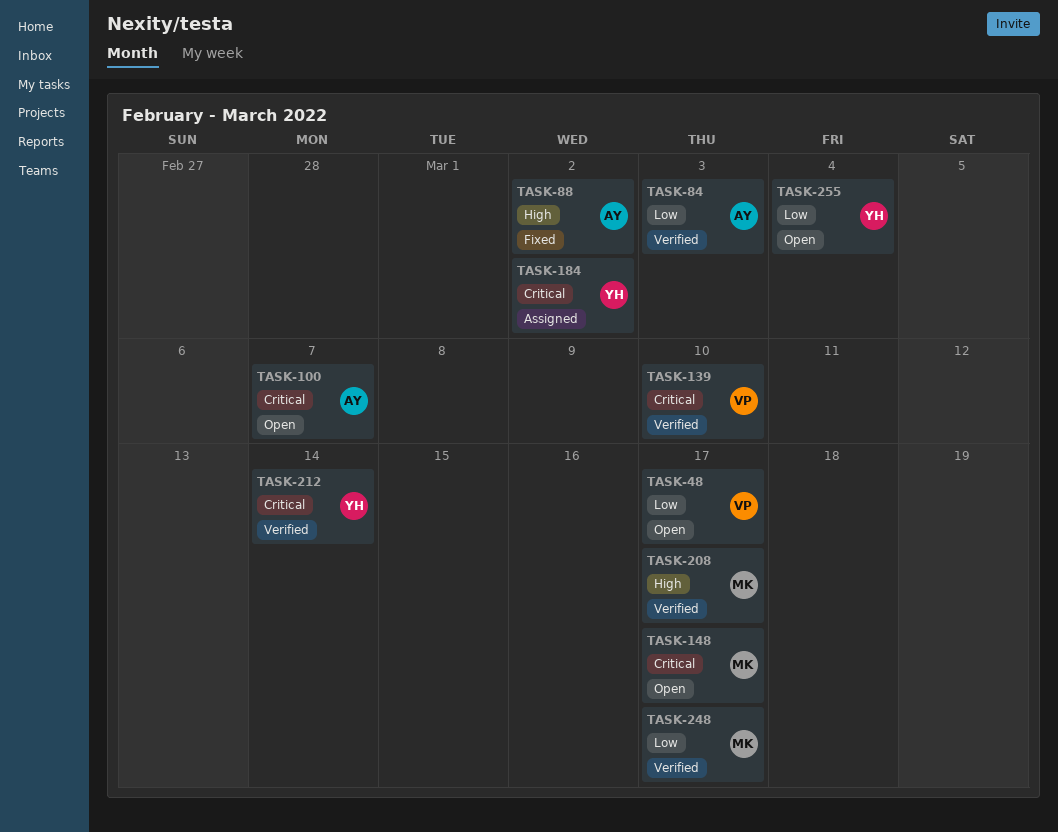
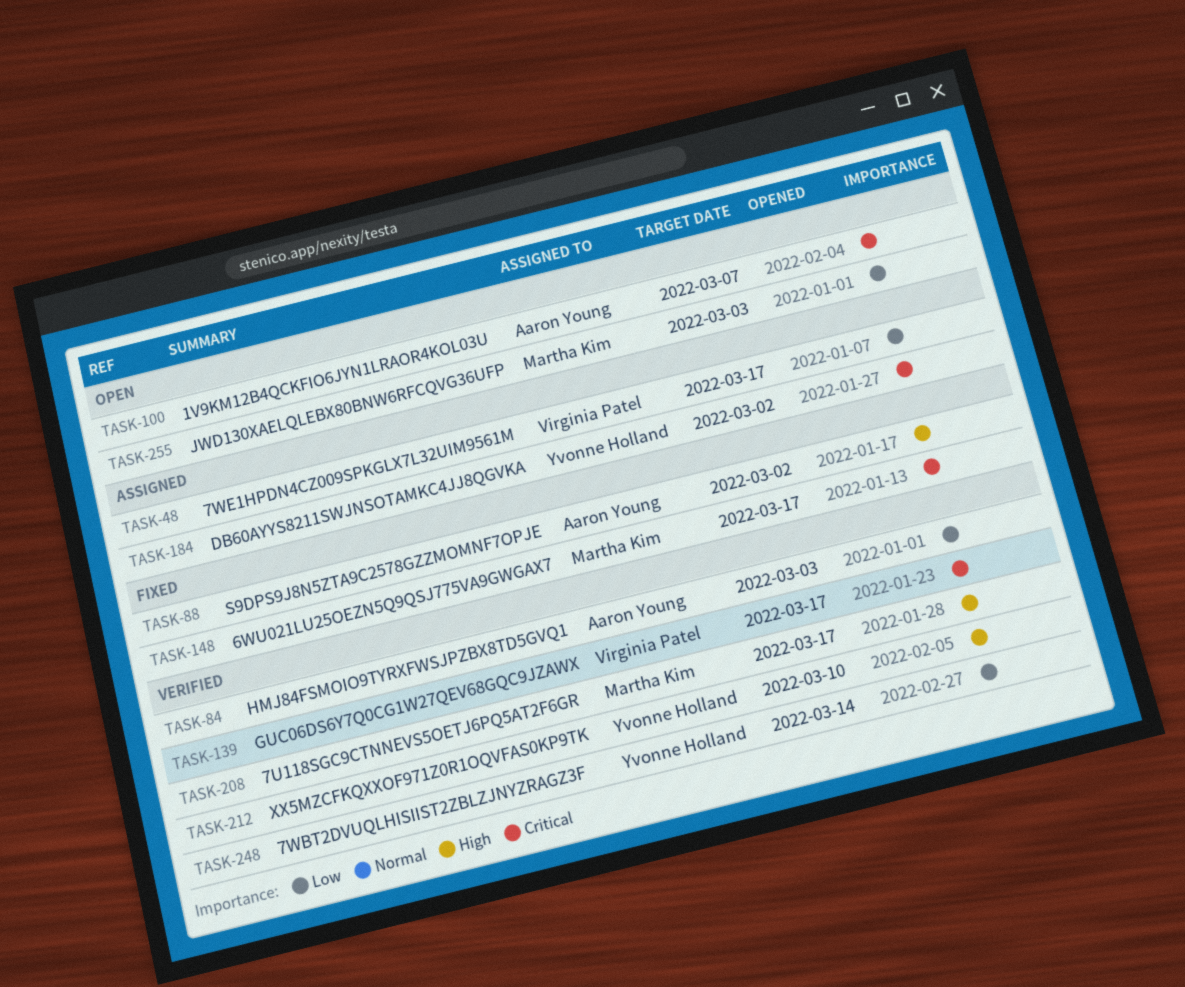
TASK-48, status: Open -> Assigned
TASK-139, due: Mar 10 -> Mar 17
TASK-148, status: Open -> Fixed
TASK-212, priority: Critical -> High
TASK-212, due: Mar 14 -> Mar 10
TASK-248, owner: Martha Kim -> Yvonne Holland
TASK-248, due: Mar 17 -> Mar 14
TASK-255, owner: Yvonne Holland -> Martha Kim
TASK-255, due: Mar 4 -> Mar 3

